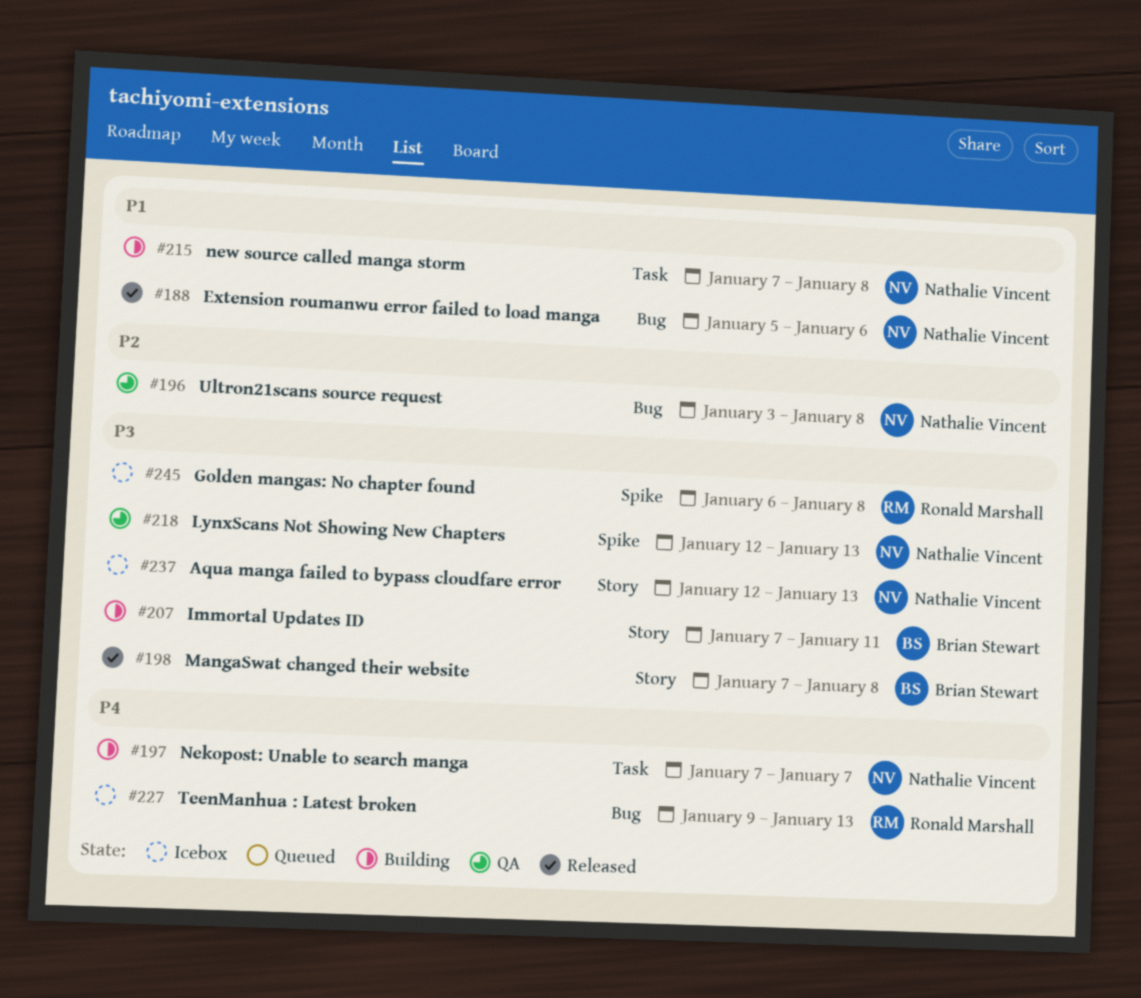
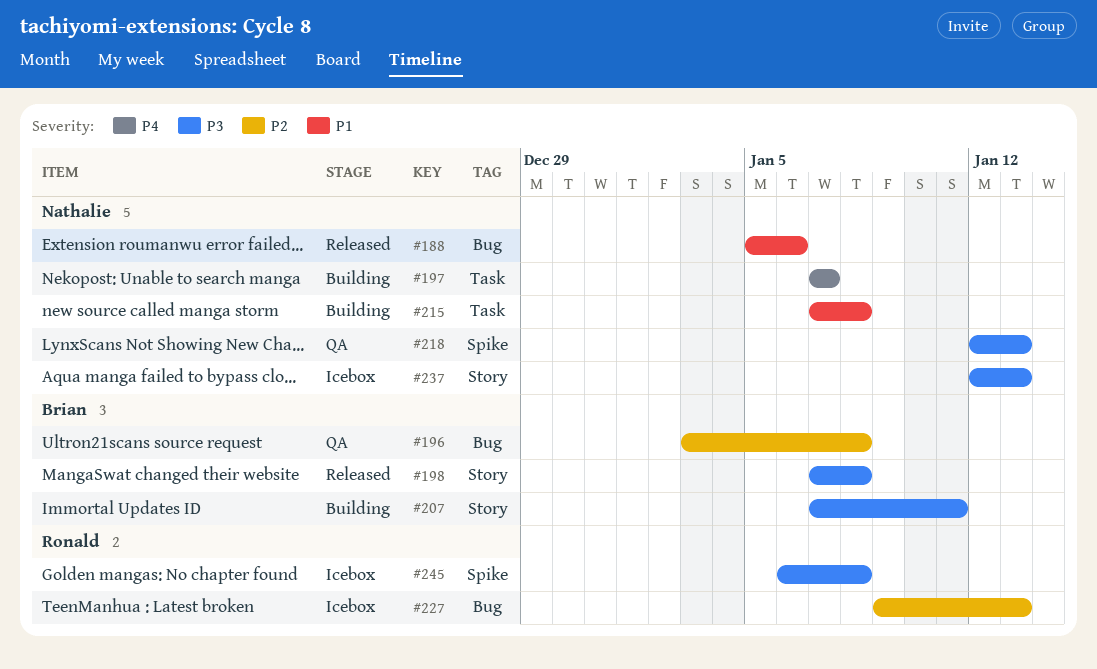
#196, owner: Nathalie Vincent -> Brian Stewart
#227, priority: P4 -> P2

